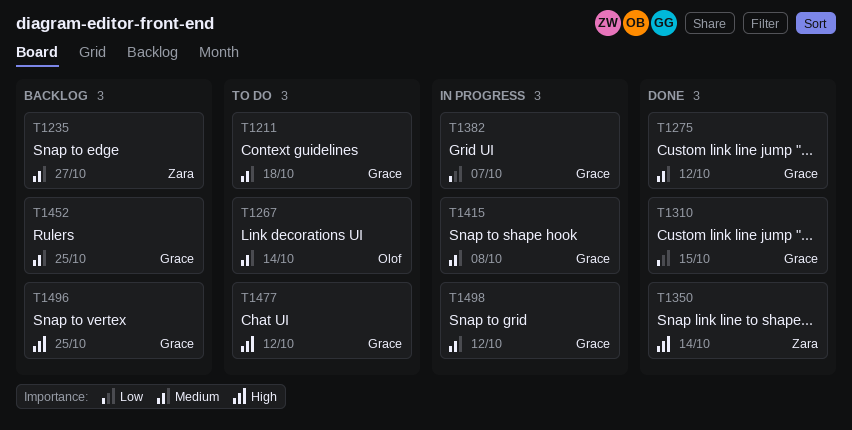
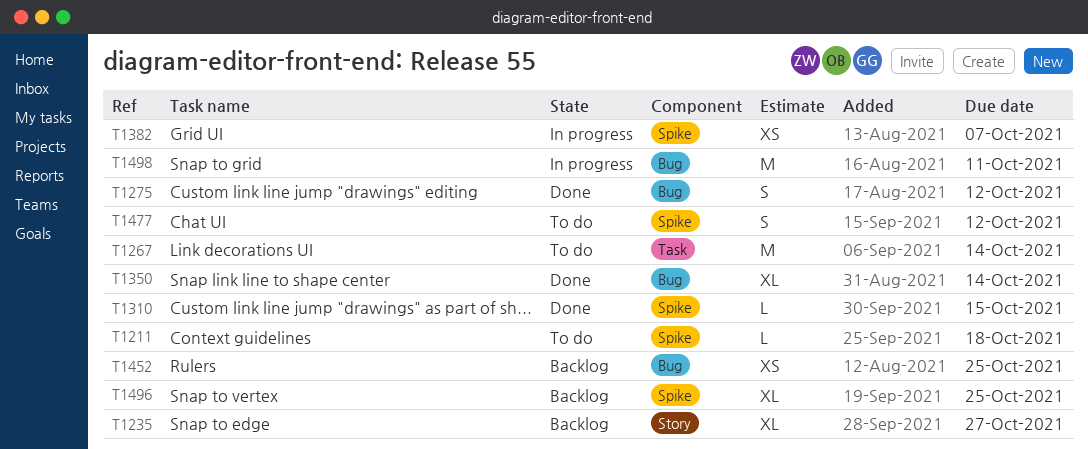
T1415: present -> none
T1498, due: Oct 12 -> Oct 11

